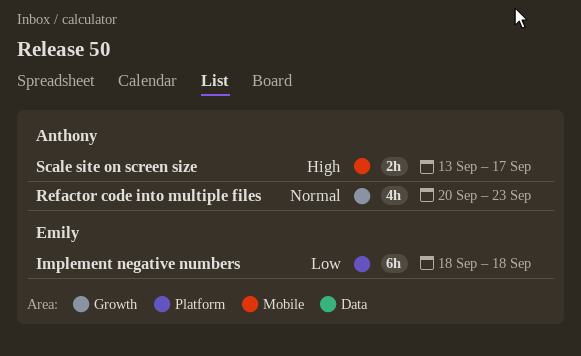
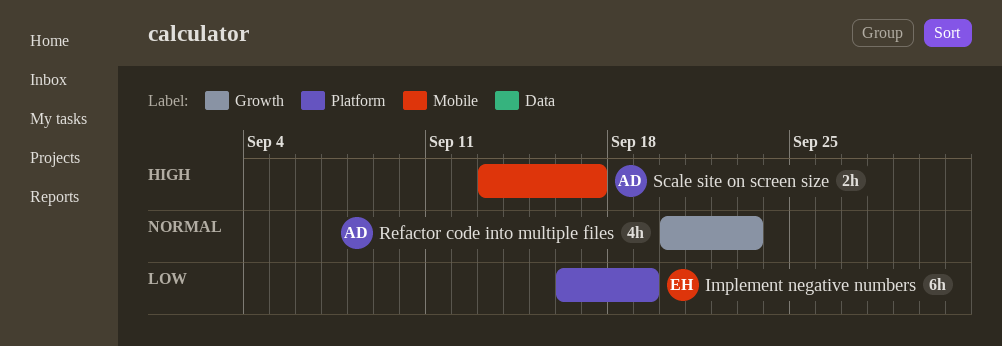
Implement negative numbers, start: Sep 18 -> Sep 16
Implement negative numbers, due: Sep 18 -> Sep 19

